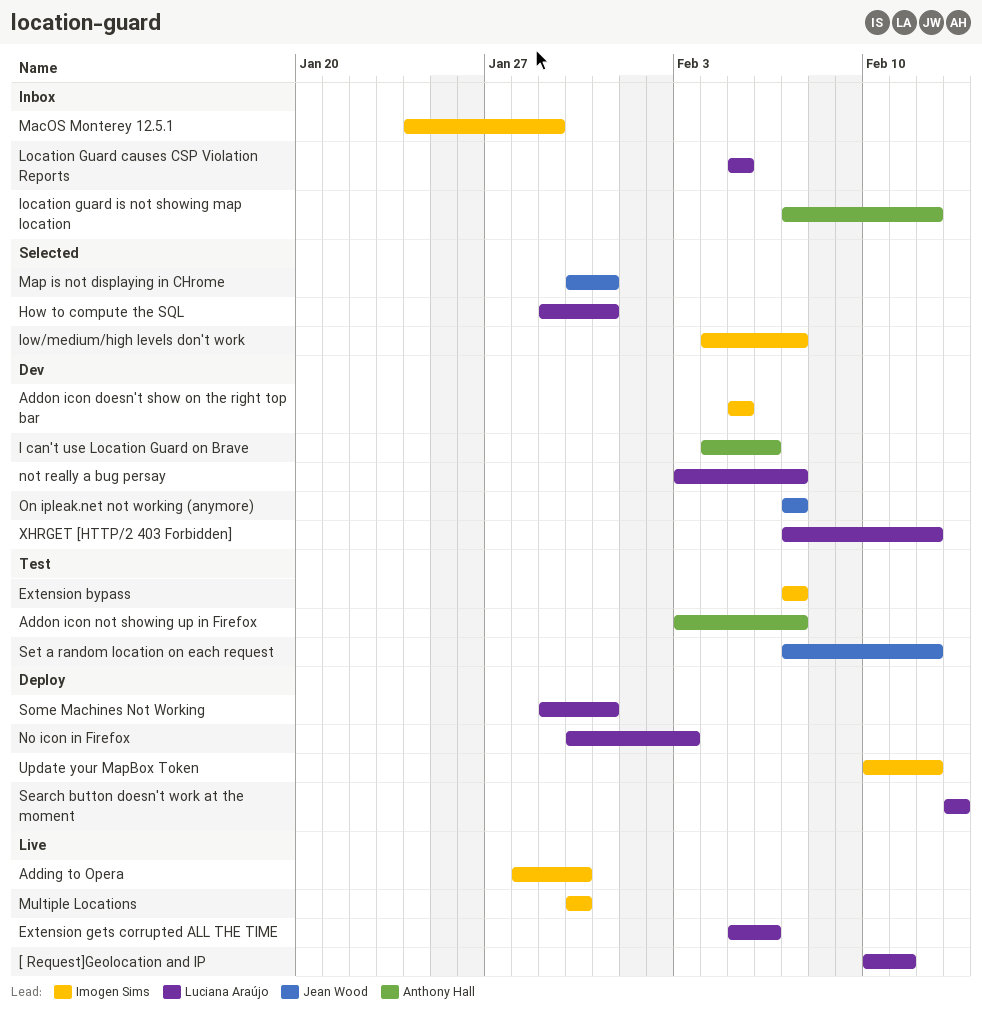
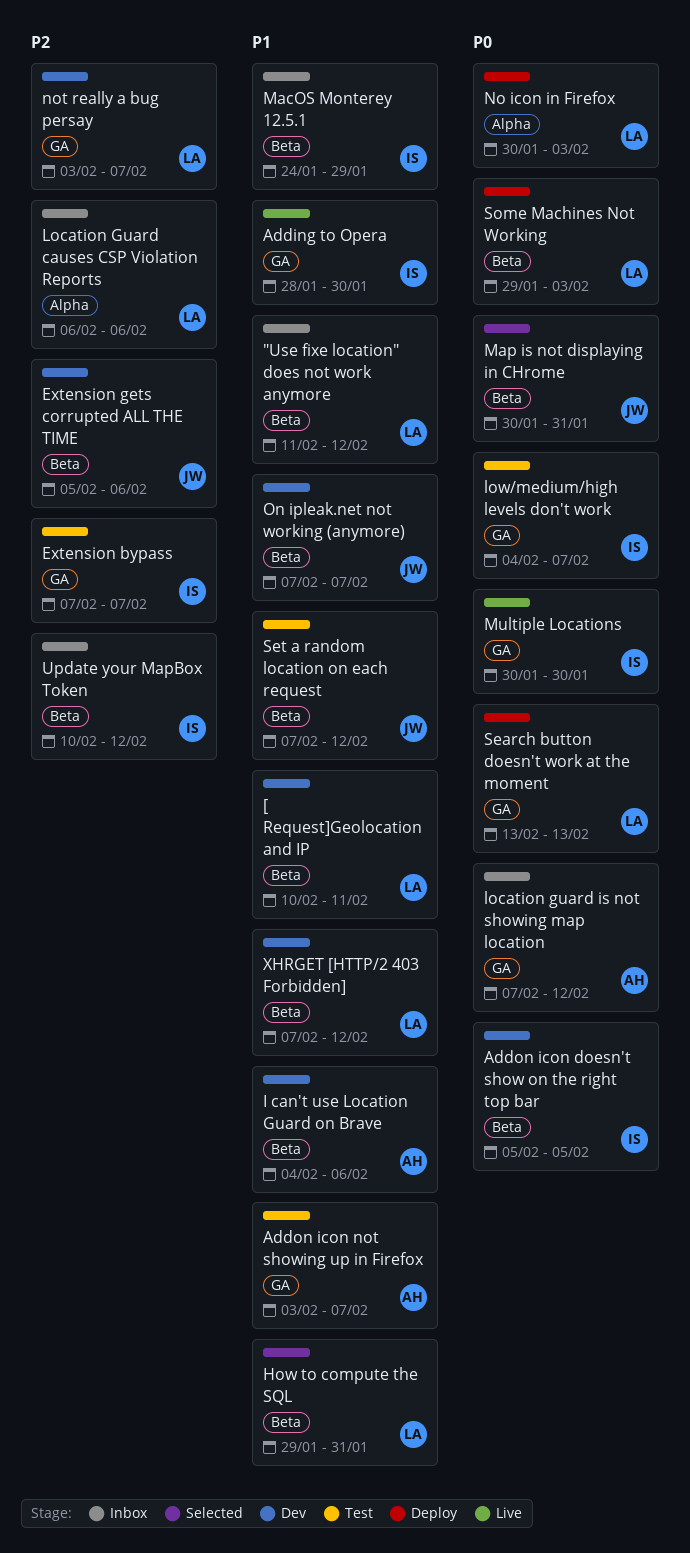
"Use fixe location" does not work anymore: none -> present
[ Request]Geolocation and IP, status: Live -> Dev
Extension gets corrupted ALL THE TIME, status: Live -> Dev
Extension gets corrupted ALL THE TIME, owner: Luciana Araújo -> Jean Wood
Location Guard causes CSP Violation Reports, start: Feb 5 -> Feb 6
Location Guard causes CSP Violation Reports, due: Feb 5 -> Feb 6
low/medium/high levels don't work, status: Selected -> Test
Some Machines Not Working, due: Jan 31 -> Feb 3
Update your MapBox Token, status: Deploy -> Inbox

